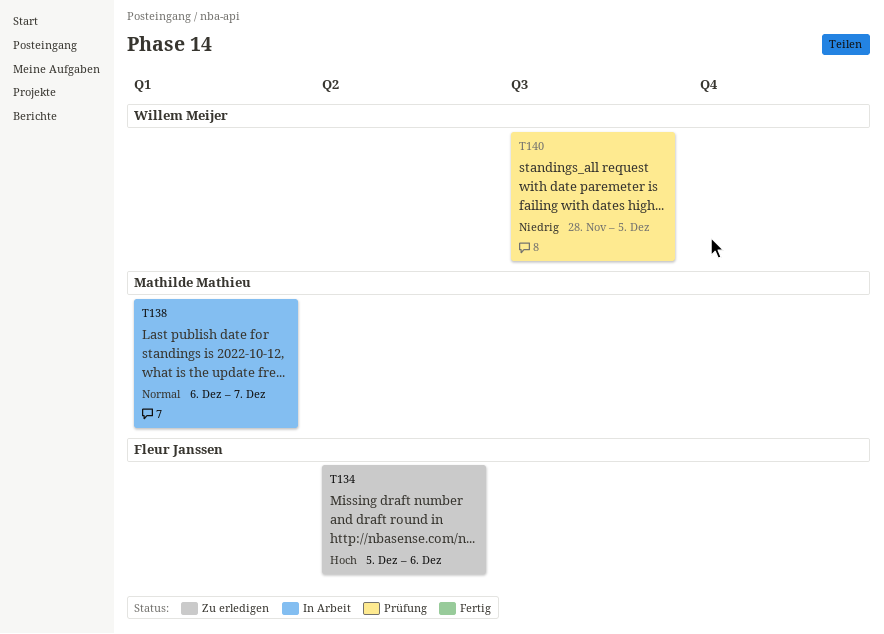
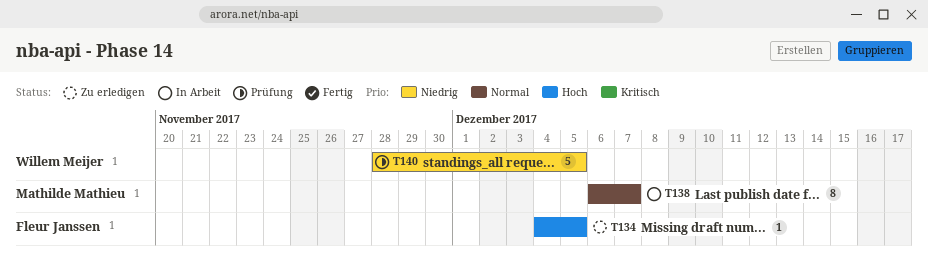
T134, start: Dec 5 -> Dec 4
T134, due: Dec 6 -> Dec 5

